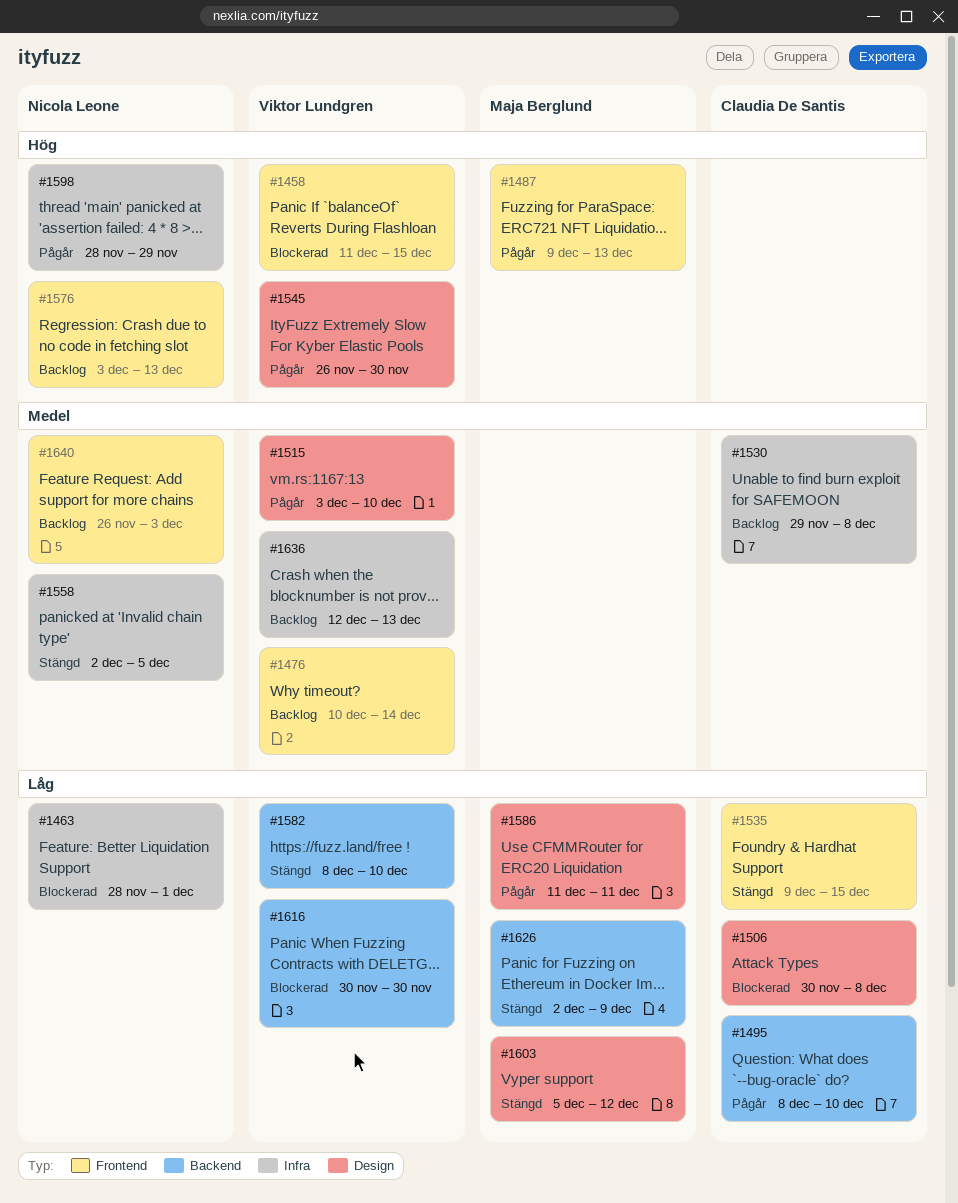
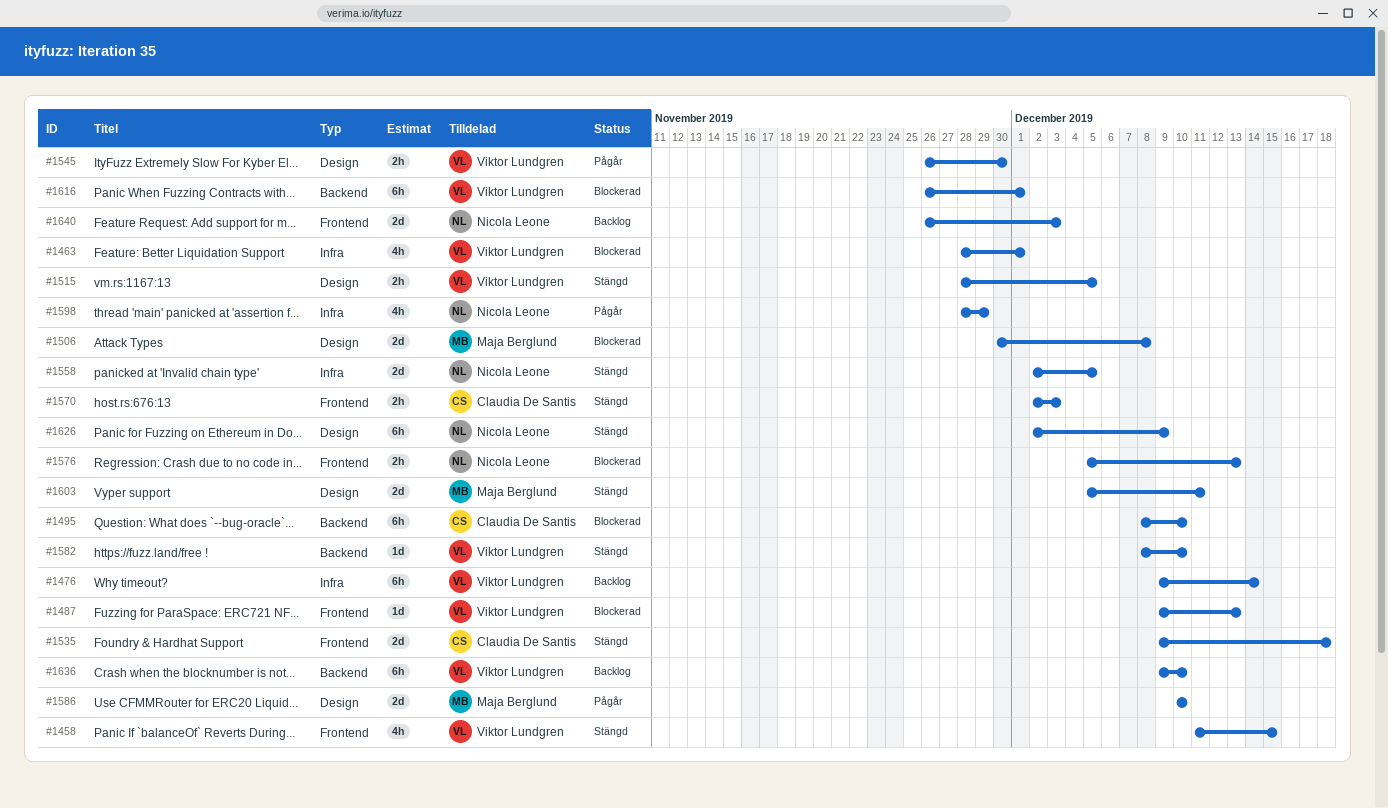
#1458, status: Blockerad -> Stängd
#1463, owner: Nicola Leone -> Viktor Lundgren
#1476, label: Frontend -> Infra
#1476, start: Dec 10 -> Dec 9
#1487, status: Pågår -> Blockerad
#1487, owner: Maja Berglund -> Viktor Lundgren
#1495, status: Pågår -> Blockerad
#1506, owner: Claudia De Santis -> Maja Berglund
#1515, status: Pågår -> Stängd
#1515, start: Dec 3 -> Nov 28
#1515, due: Dec 10 -> Dec 5
#1530: present -> none
#1535, due: Dec 15 -> Dec 18
#1570: none -> present
#1576, status: Backlog -> Blockerad
#1576, start: Dec 3 -> Dec 5
#1586, start: Dec 11 -> Dec 10
#1586, due: Dec 11 -> Dec 10
#1603, due: Dec 12 -> Dec 11
#1616, start: Nov 30 -> Nov 26
#1616, due: Nov 30 -> Dec 1
#1626, owner: Maja Berglund -> Nicola Leone
#1626, label: Backend -> Design
#1636, label: Infra -> Backend
#1636, start: Dec 12 -> Dec 9
#1636, due: Dec 13 -> Dec 10

